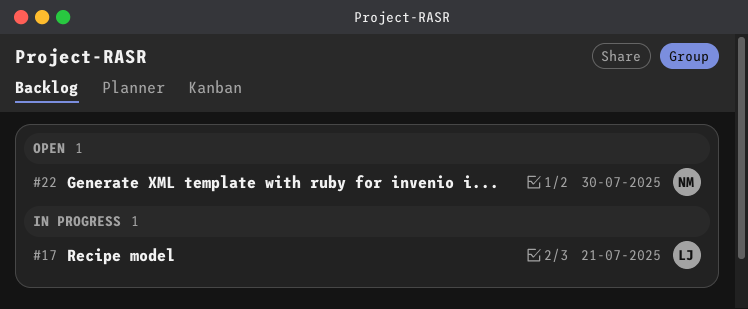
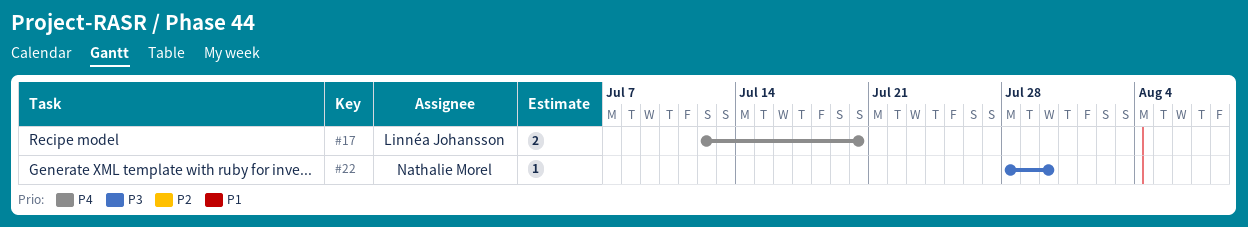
#17, due: Jul 21 -> Jul 20

